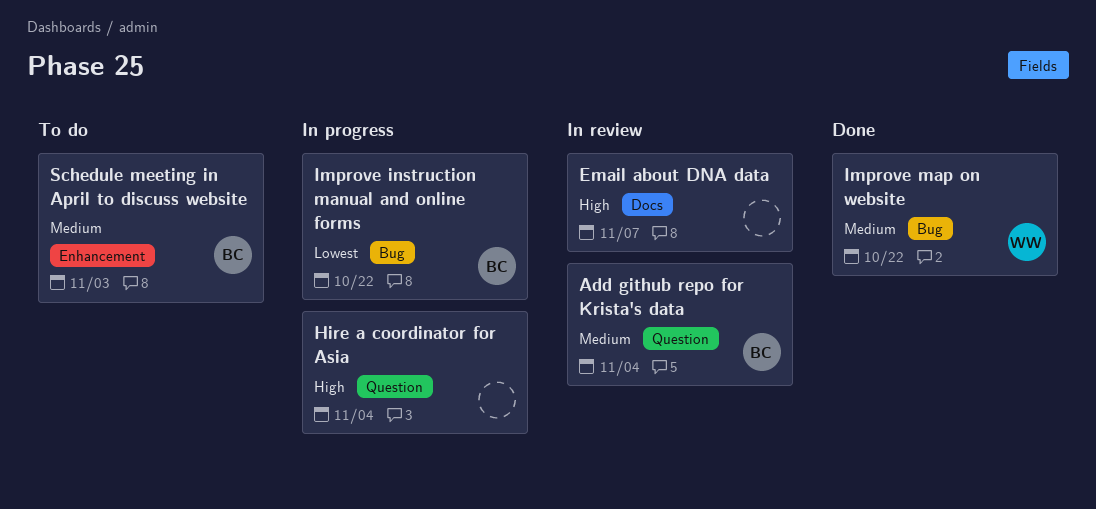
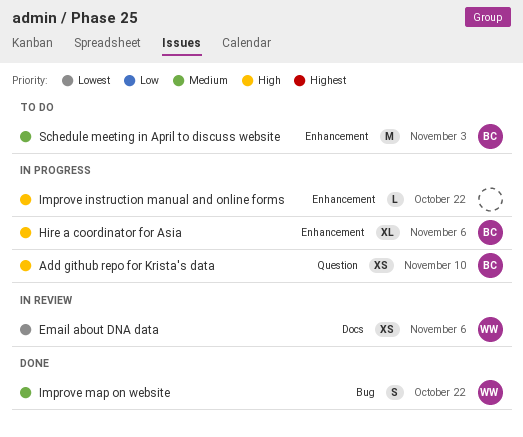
Add github repo for Krista's data, status: In review -> In progress
Add github repo for Krista's data, priority: Medium -> High
Add github repo for Krista's data, due: Nov 4 -> Nov 10
Email about DNA data, owner: none -> WW
Email about DNA data, priority: High -> Lowest
Email about DNA data, due: Nov 7 -> Nov 6
Hire a coordinator for Asia, owner: none -> BC
Hire a coordinator for Asia, label: Question -> Enhancement
Hire a coordinator for Asia, due: Nov 4 -> Nov 6
Improve instruction manual and online forms, owner: BC -> none
Improve instruction manual and online forms, priority: Lowest -> High
Improve instruction manual and online forms, label: Bug -> Enhancement

